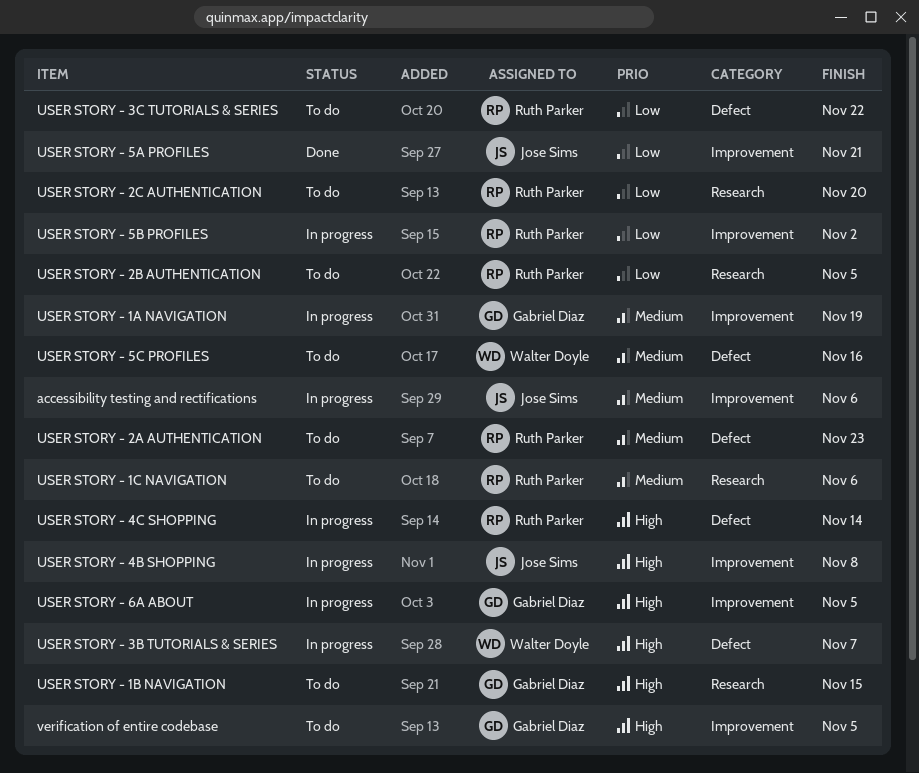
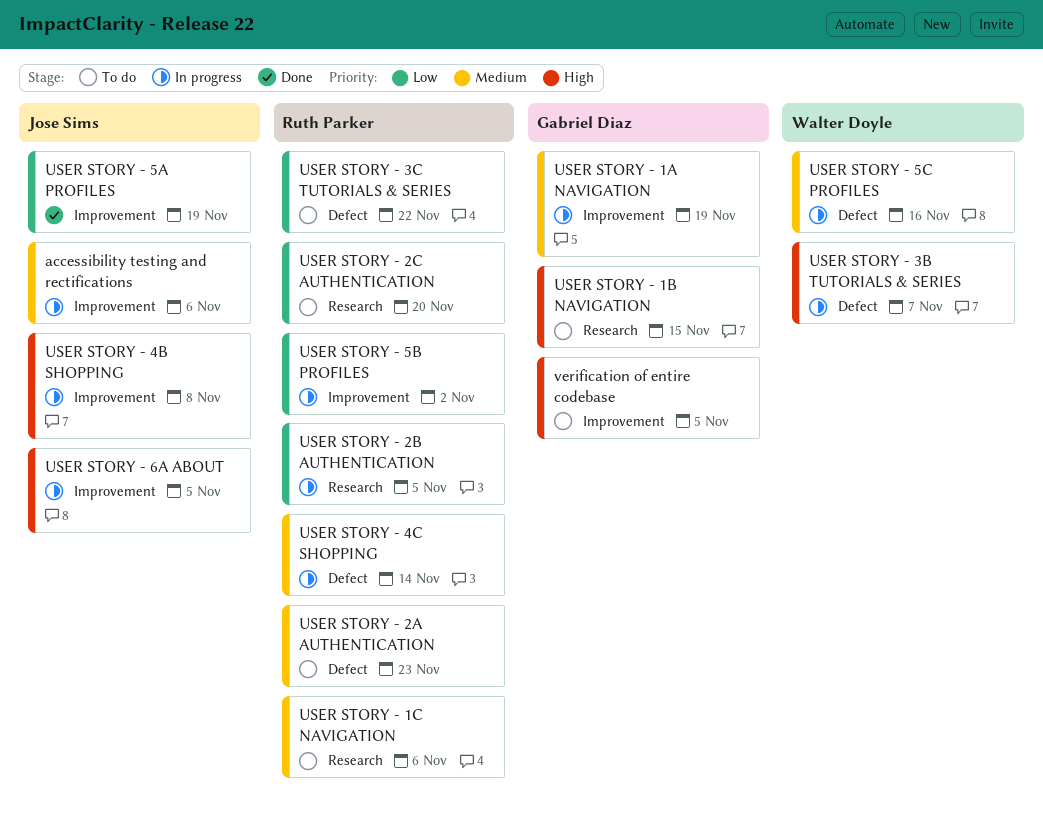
USER STORY - 2B AUTHENTICATION, status: To do -> In progress
USER STORY - 4C SHOPPING, priority: High -> Medium
USER STORY - 5A PROFILES, due: Nov 21 -> Nov 19
USER STORY - 5C PROFILES, status: To do -> In progress
USER STORY - 6A ABOUT, owner: Gabriel Diaz -> Jose Sims

